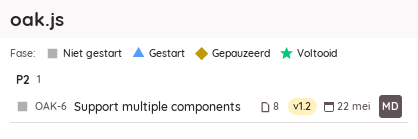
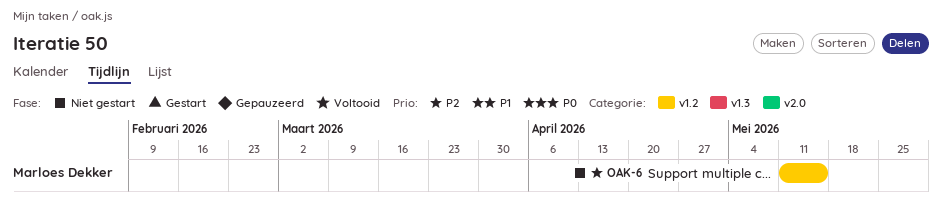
OAK-6, due: May 22 -> May 15

